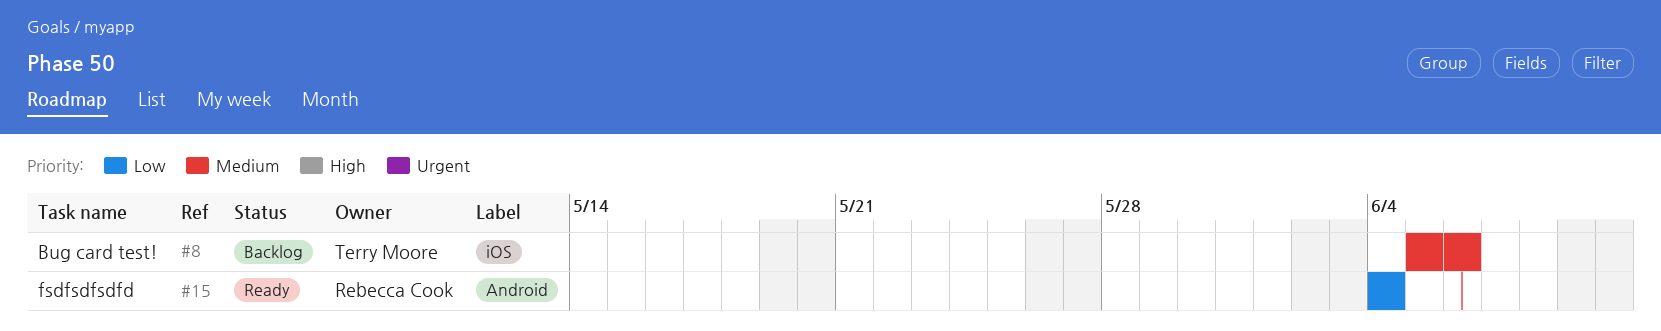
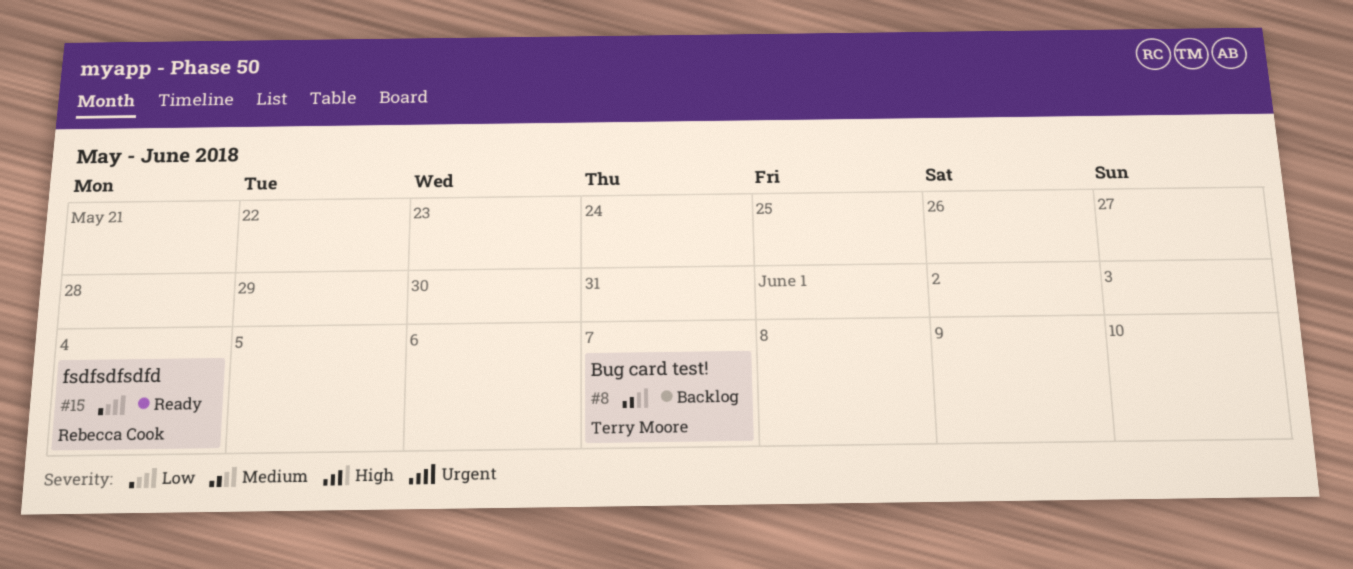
#8, due: Jun 6 -> Jun 7

